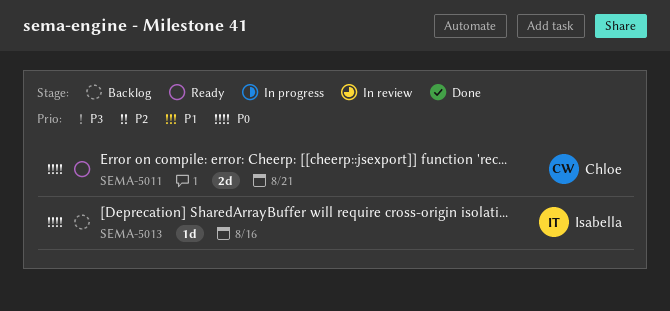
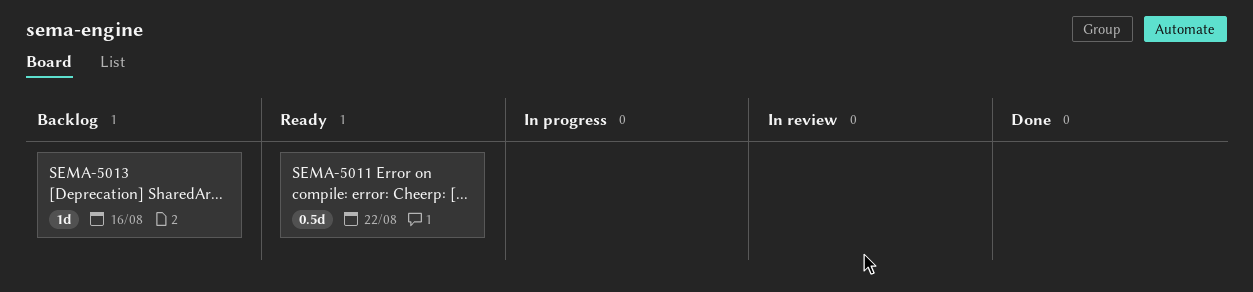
SEMA-5011, estimate: 2d -> 0.5d
SEMA-5011, due: Aug 21 -> Aug 22

